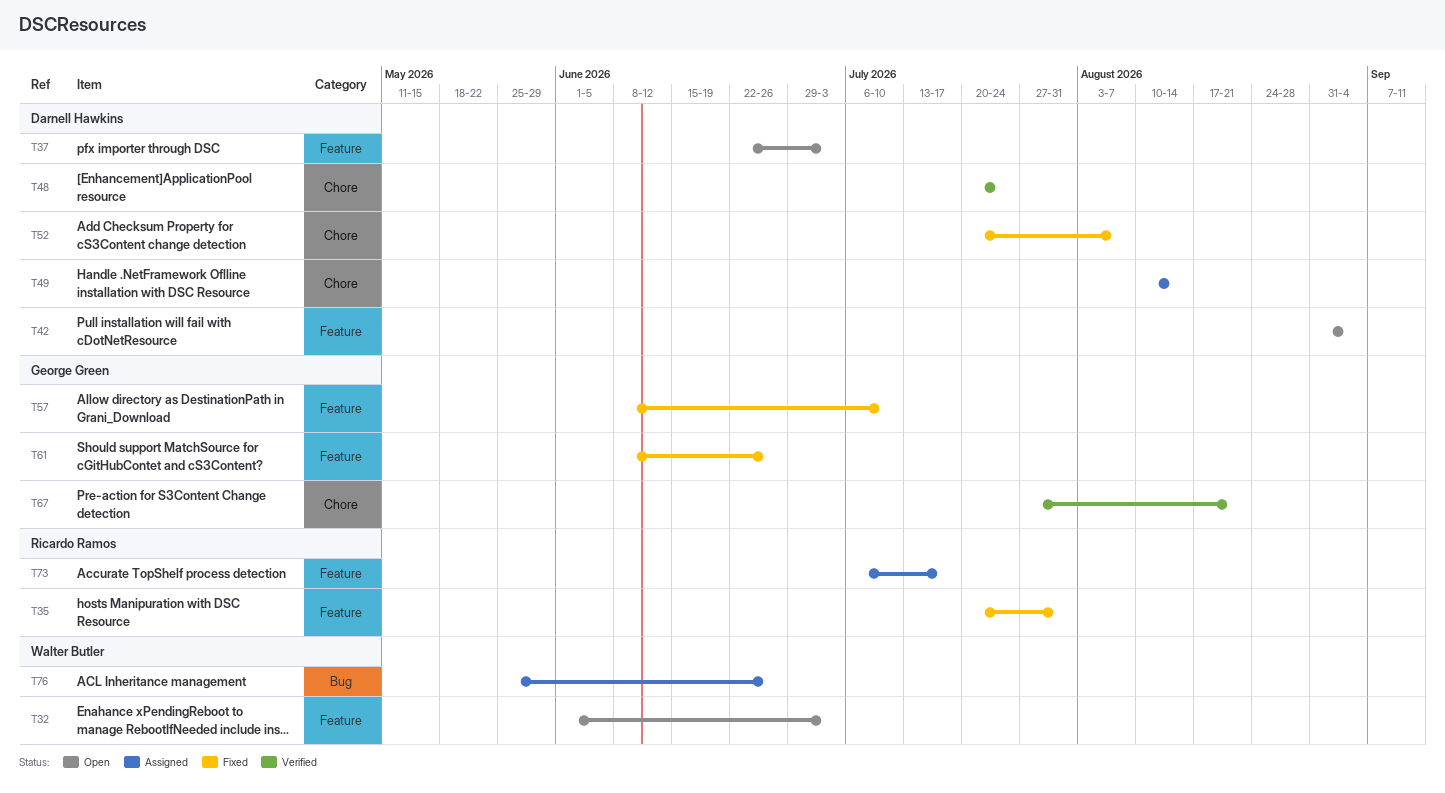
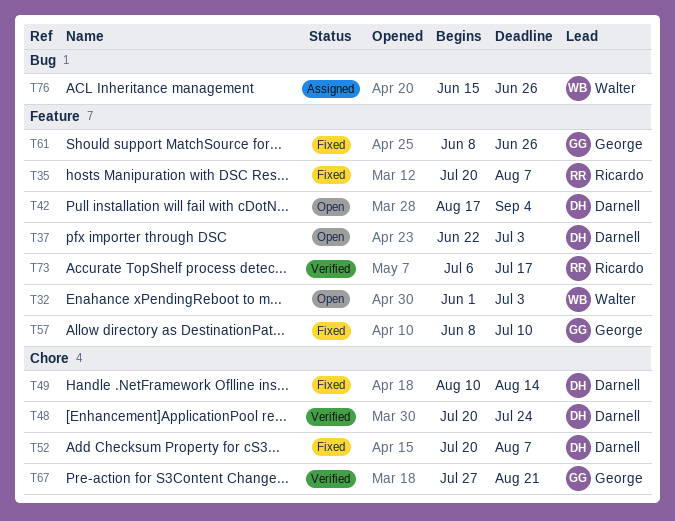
T35, due: Jul 31 -> Aug 7
T42, start: Aug 31 -> Aug 17
T49, status: Assigned -> Fixed
T73, status: Assigned -> Verified
T76, start: May 25 -> Jun 15

